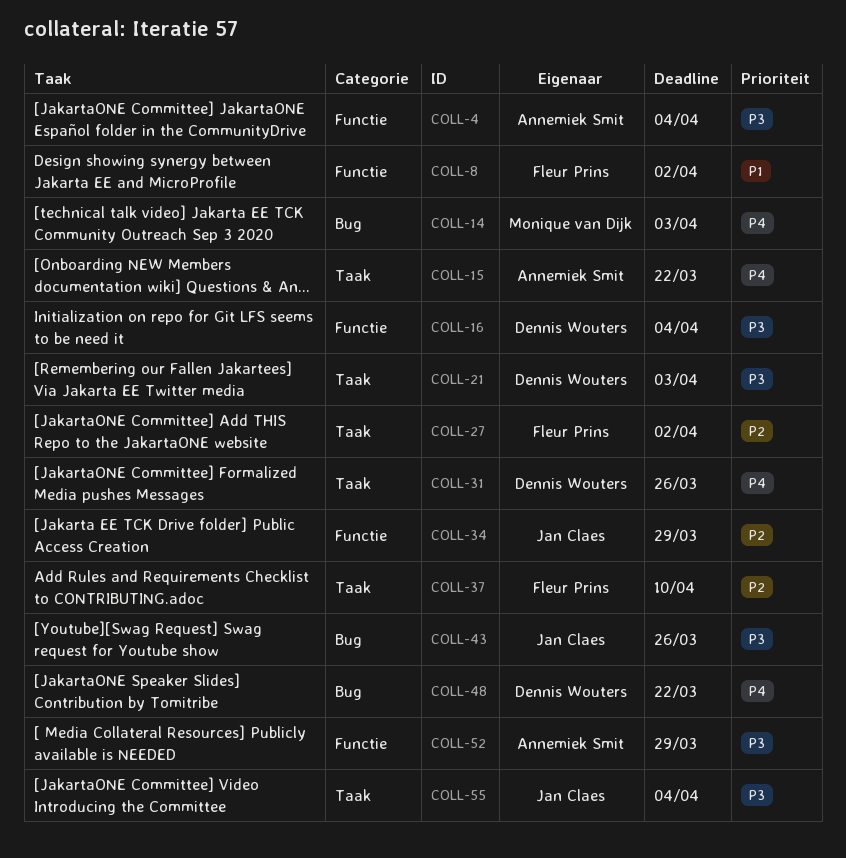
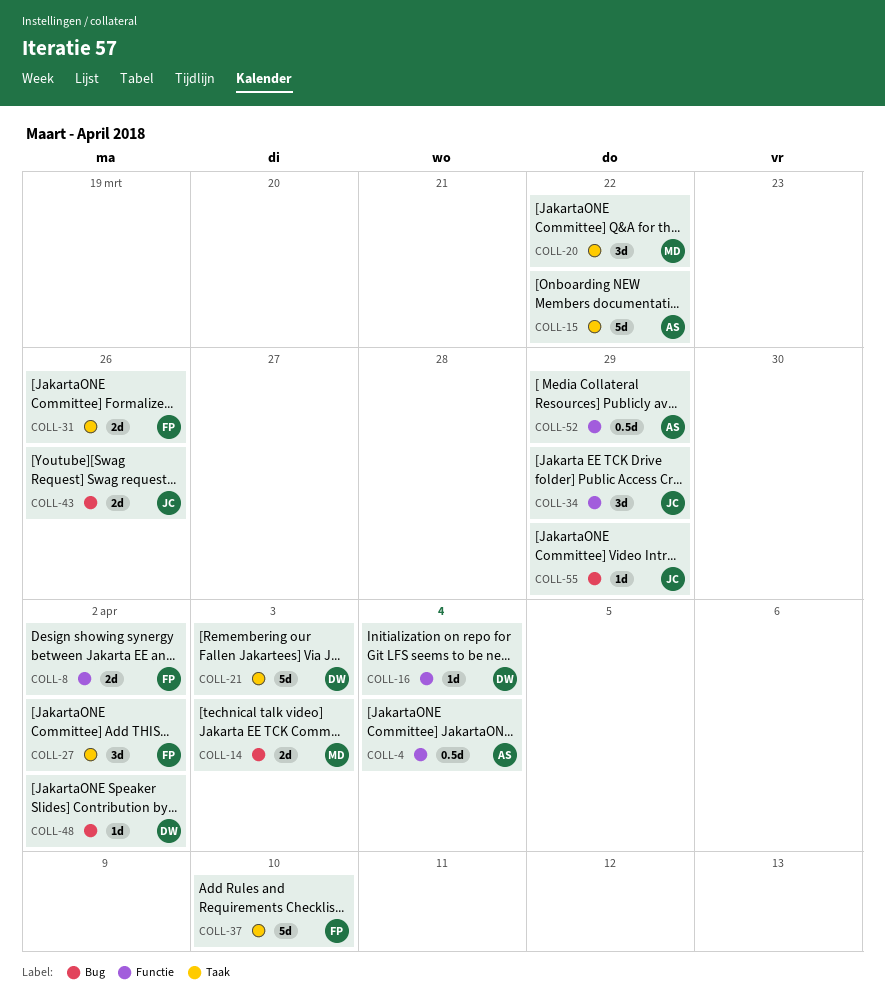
COLL-20: none -> present
COLL-31, owner: Dennis Wouters -> Fleur Prins
COLL-48, due: Mar 22 -> Apr 2
COLL-55, label: Taak -> Bug
COLL-55, due: Apr 4 -> Mar 29

